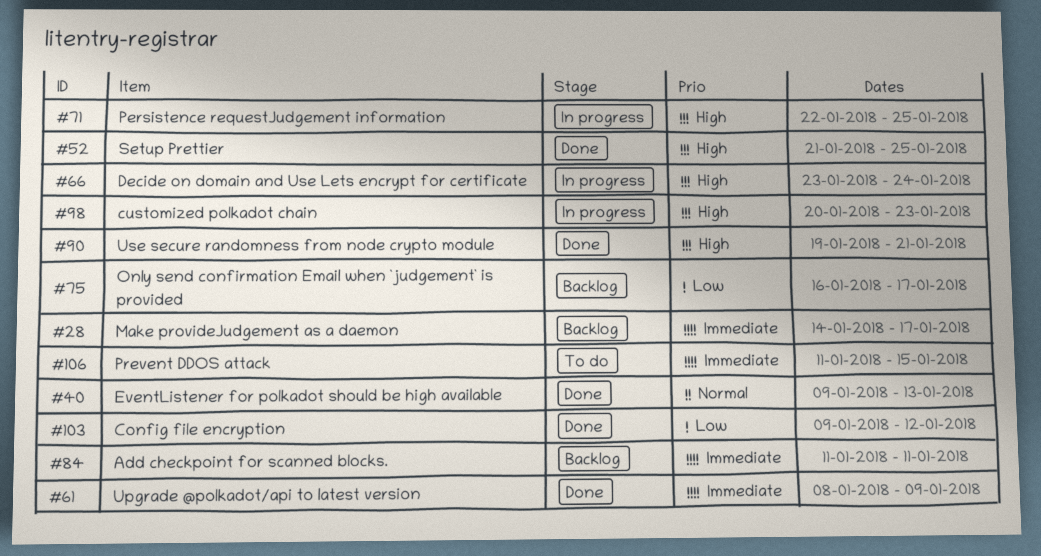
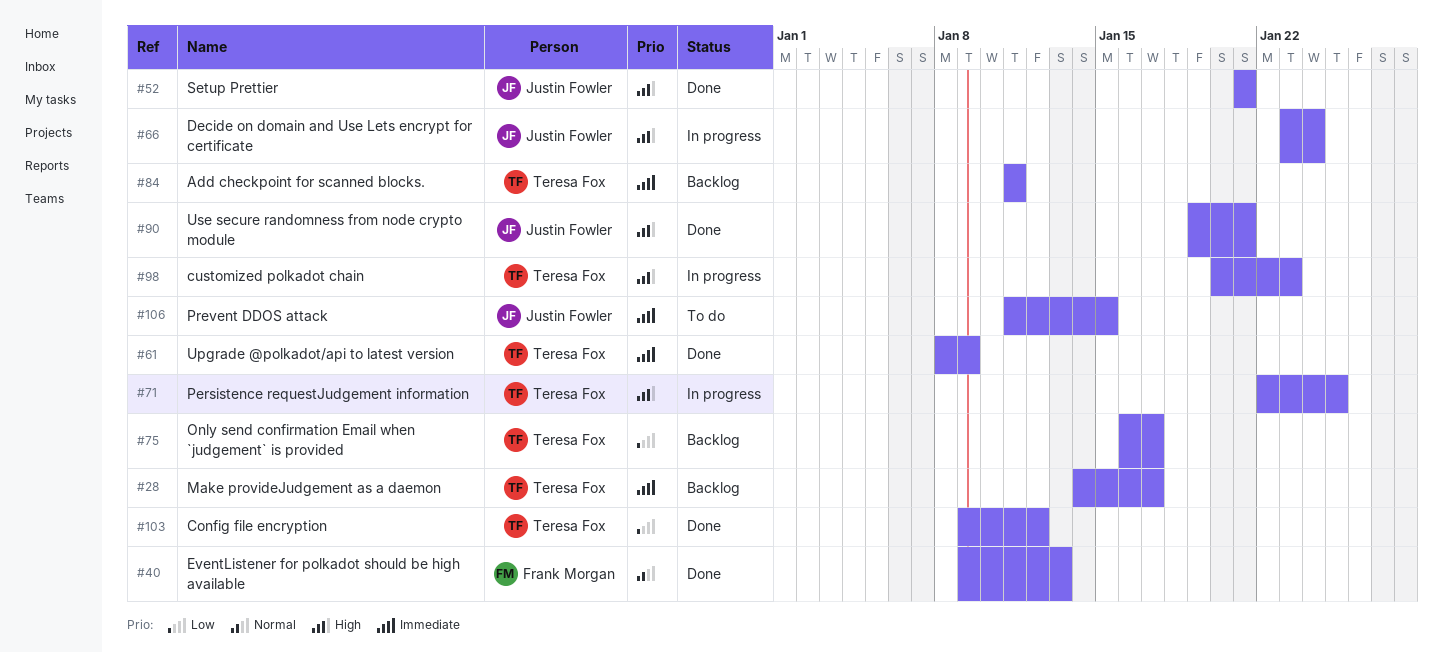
#52, due: Jan 25 -> Jan 21

